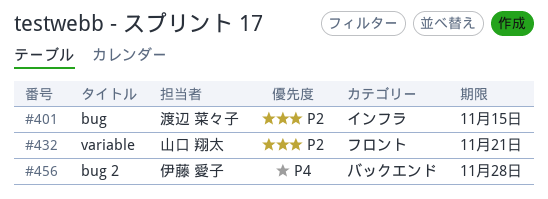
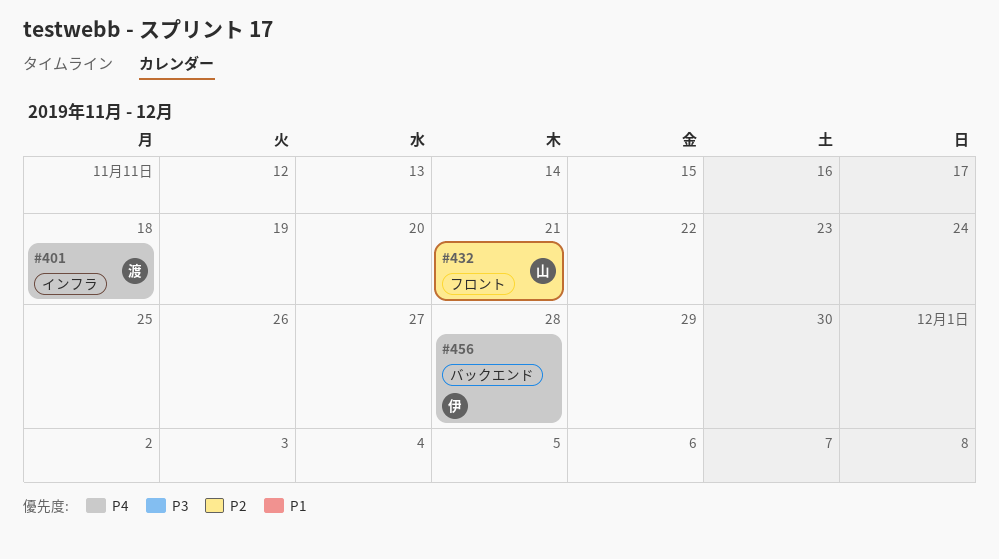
#401, priority: P2 -> P4
#401, due: Nov 15 -> Nov 18

